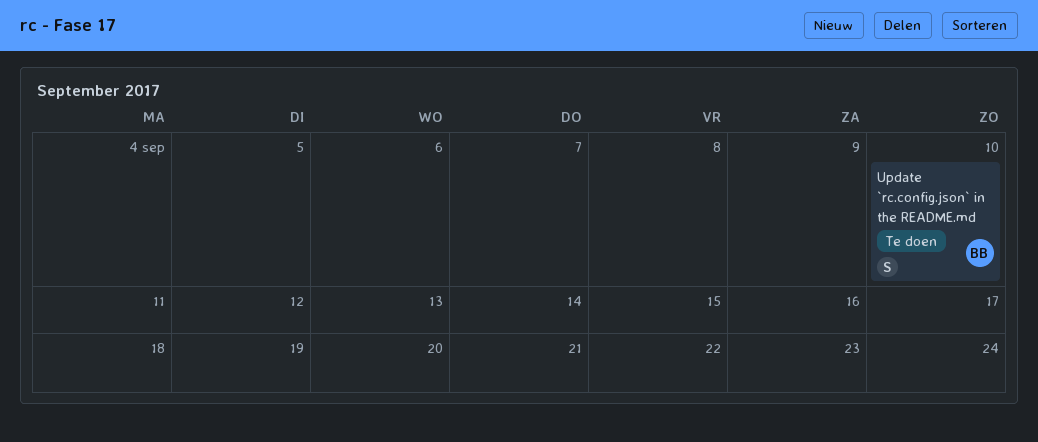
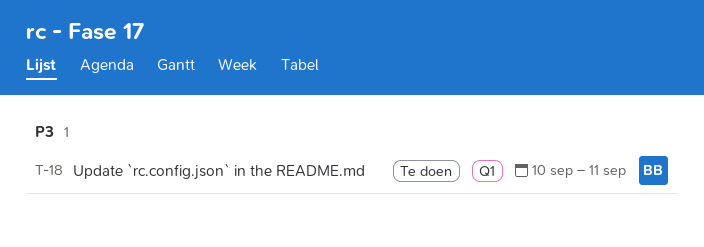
Update `rc.config.json` in the README.md, due: Sep 10 -> Sep 11

